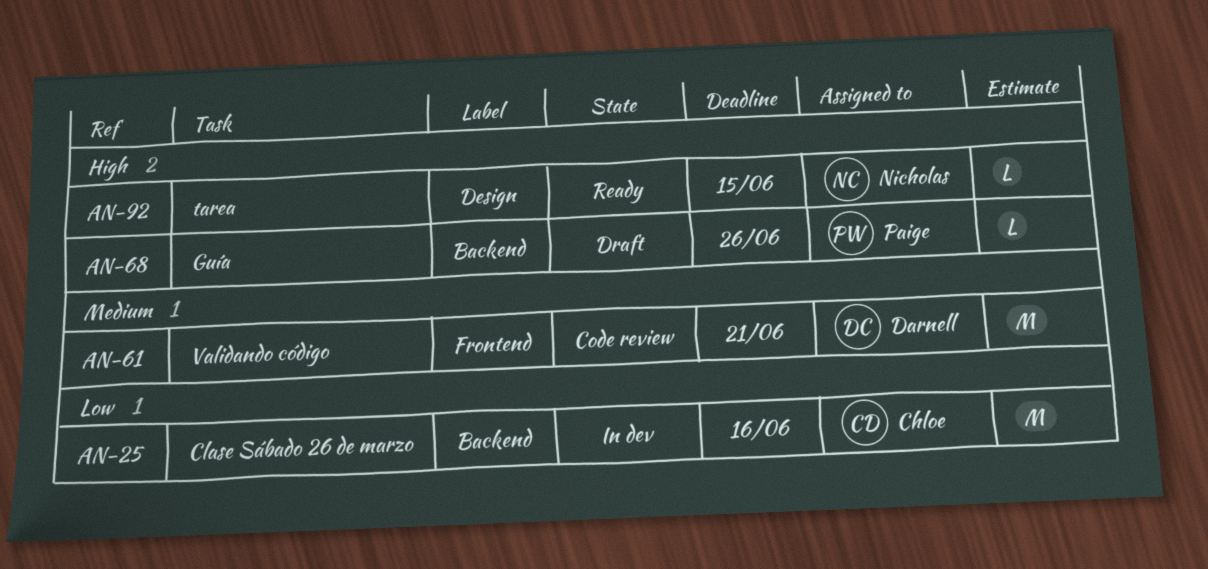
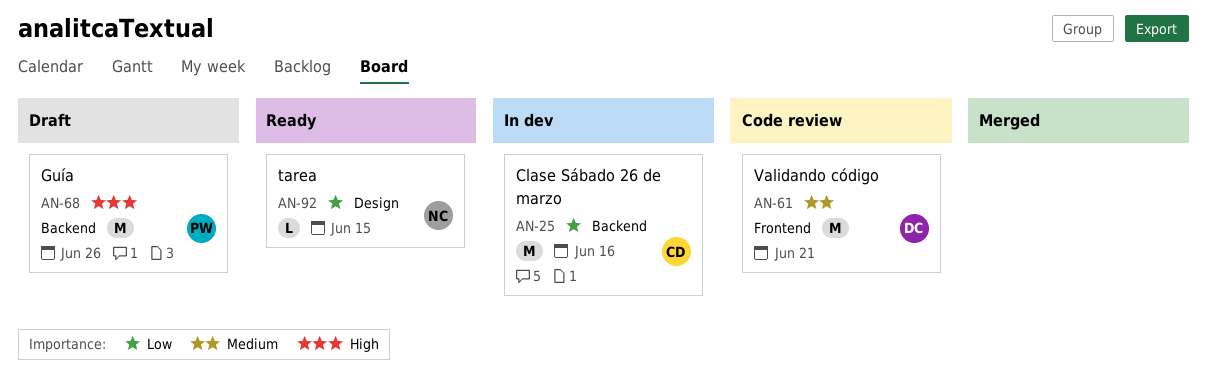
AN-68, estimate: L -> M
AN-92, priority: High -> Low

